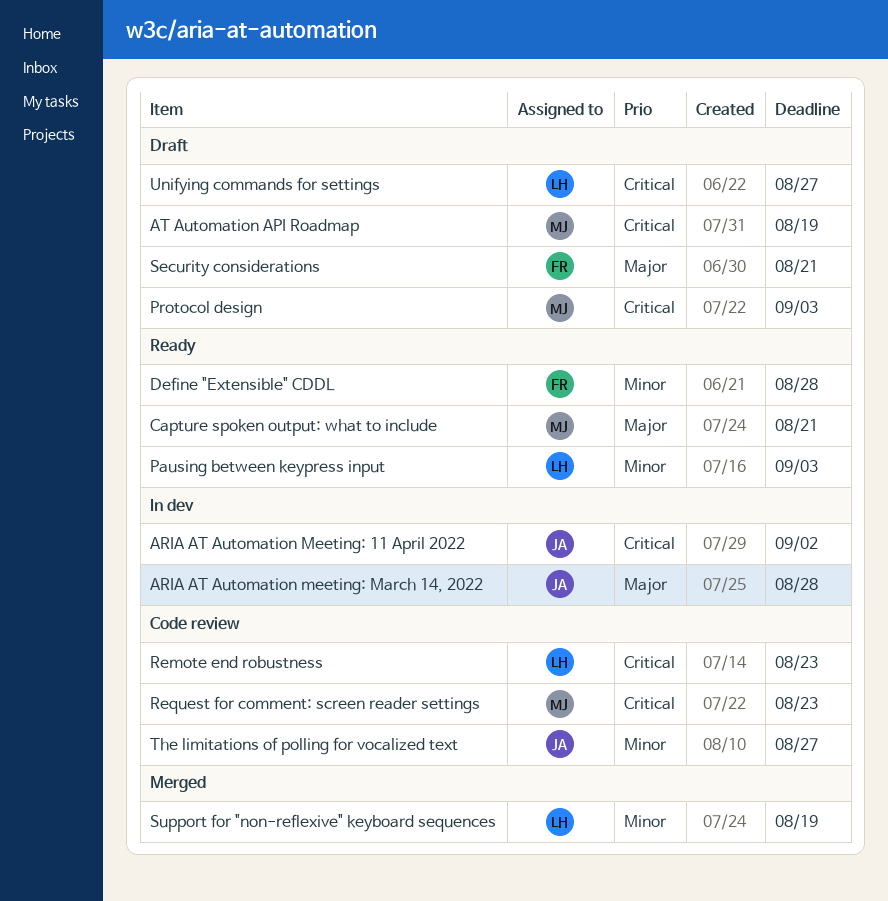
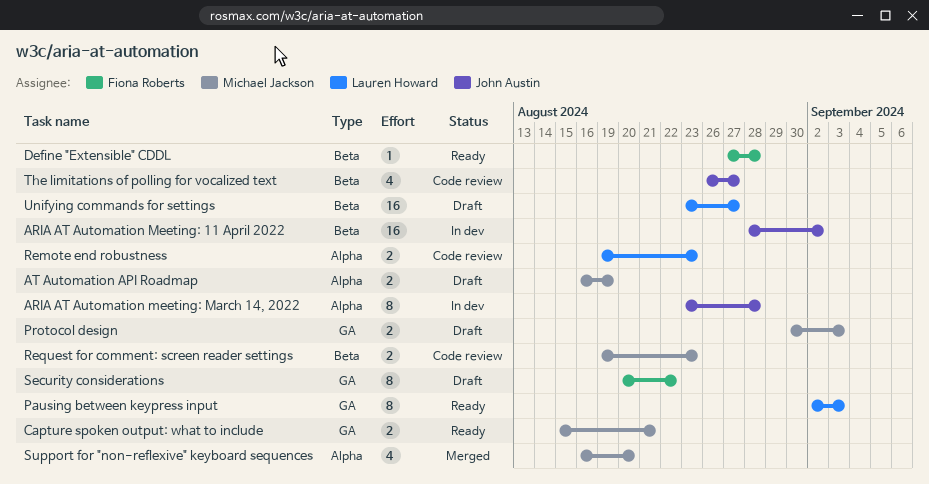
Security considerations, due: Aug 21 -> Aug 22
Support for "non-reflexive" keyboard sequences, owner: Lauren Howard -> Michael Jackson
Support for "non-reflexive" keyboard sequences, due: Aug 19 -> Aug 20

